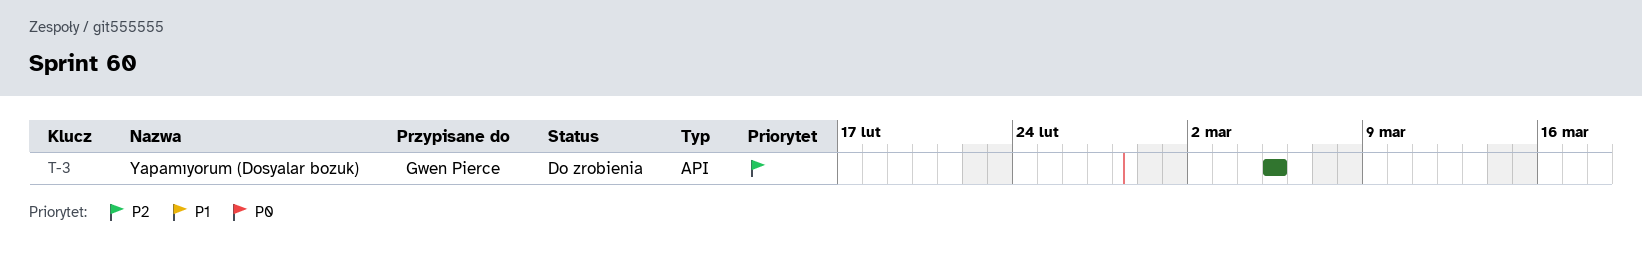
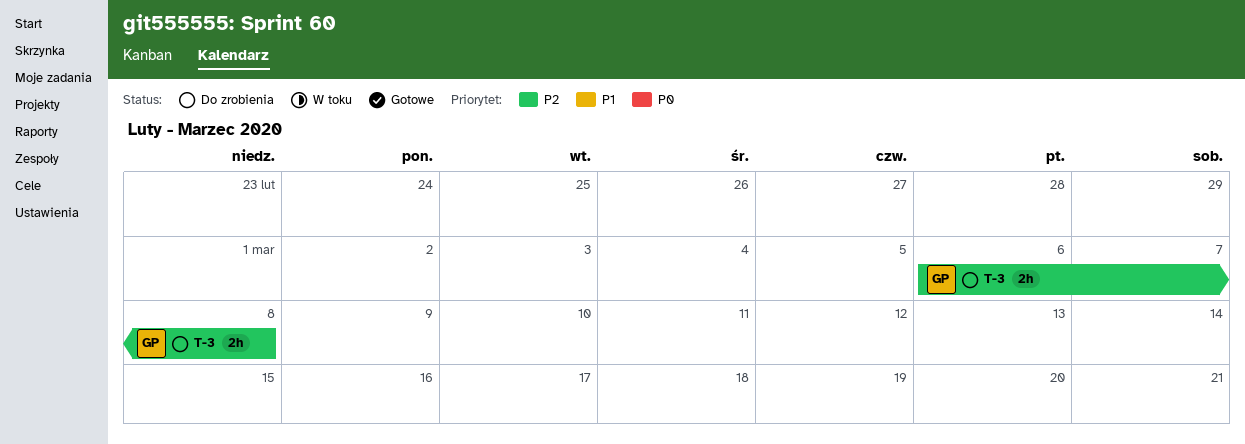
T-3, start: Mar 5 -> Mar 6
T-3, due: Mar 5 -> Mar 8

